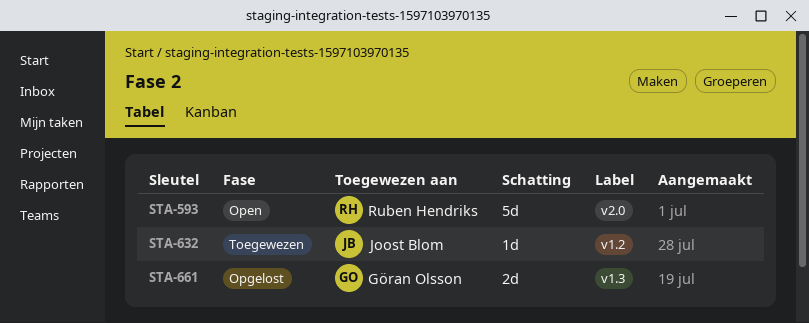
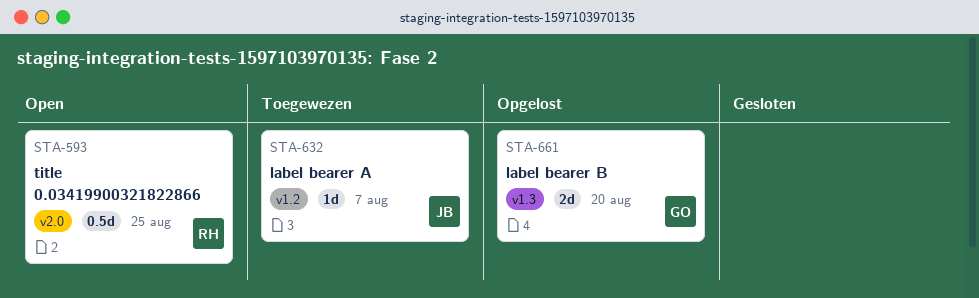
STA-593, estimate: 5d -> 0.5d

